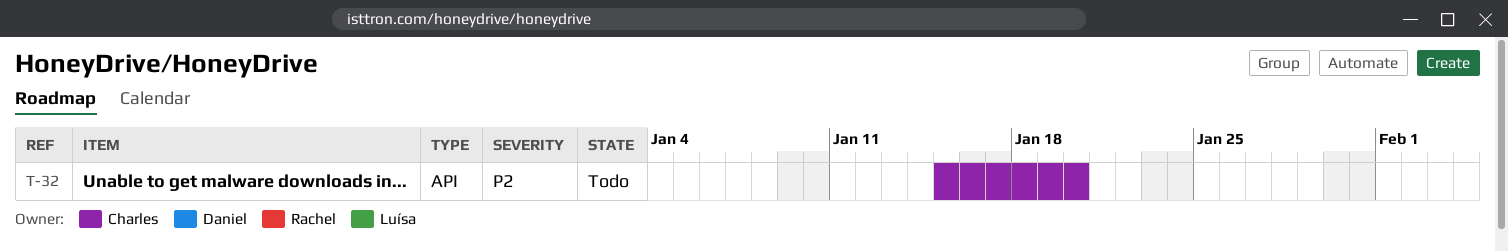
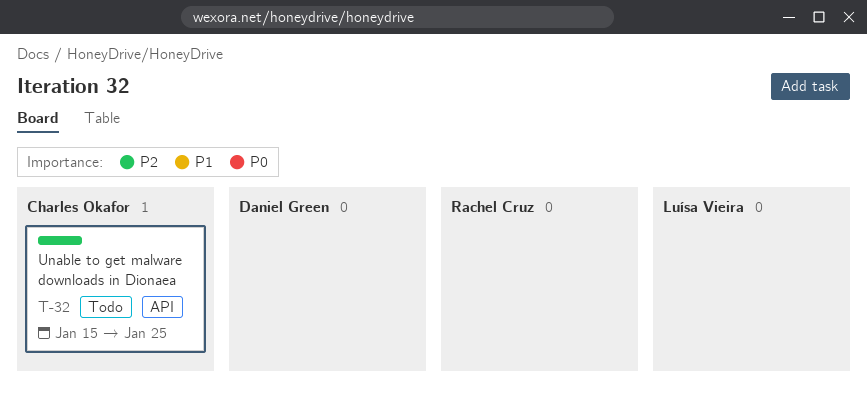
T-32, due: Jan 20 -> Jan 25

